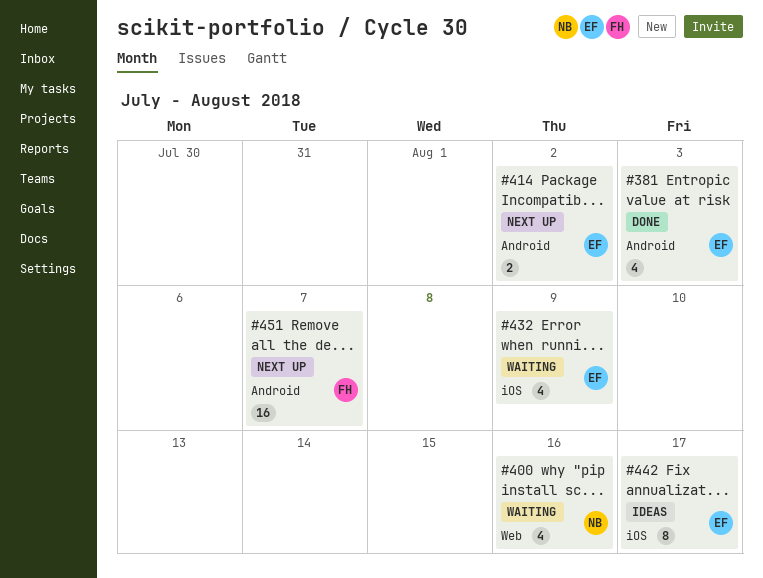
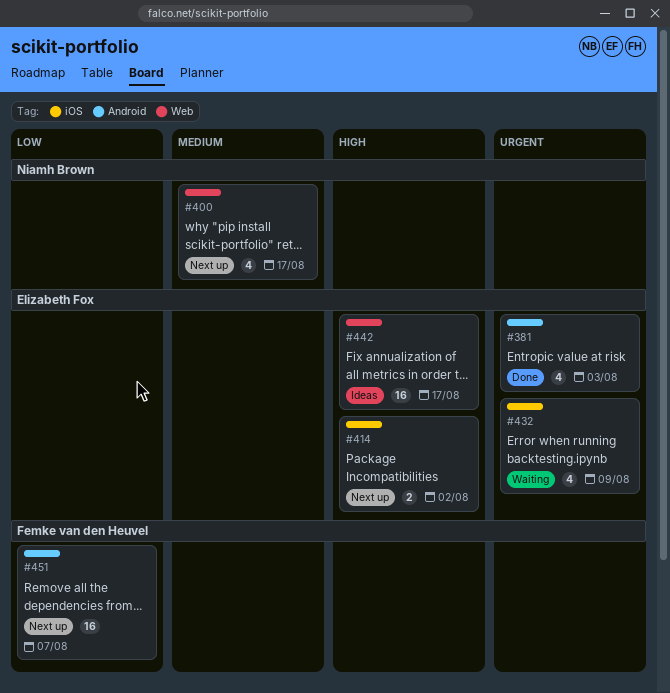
#400, status: Waiting -> Next up
#400, due: Aug 16 -> Aug 17
#414, label: Android -> iOS
#442, label: iOS -> Web
#442, estimate: 8 -> 16

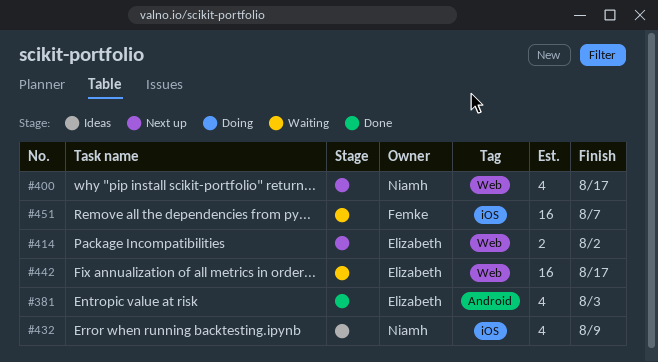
#414, label: iOS -> Web
#432, status: Waiting -> Ideas
#432, owner: Elizabeth Fox -> Niamh Brown
#442, status: Ideas -> Waiting
#451, status: Next up -> Waiting
#451, label: Android -> iOS

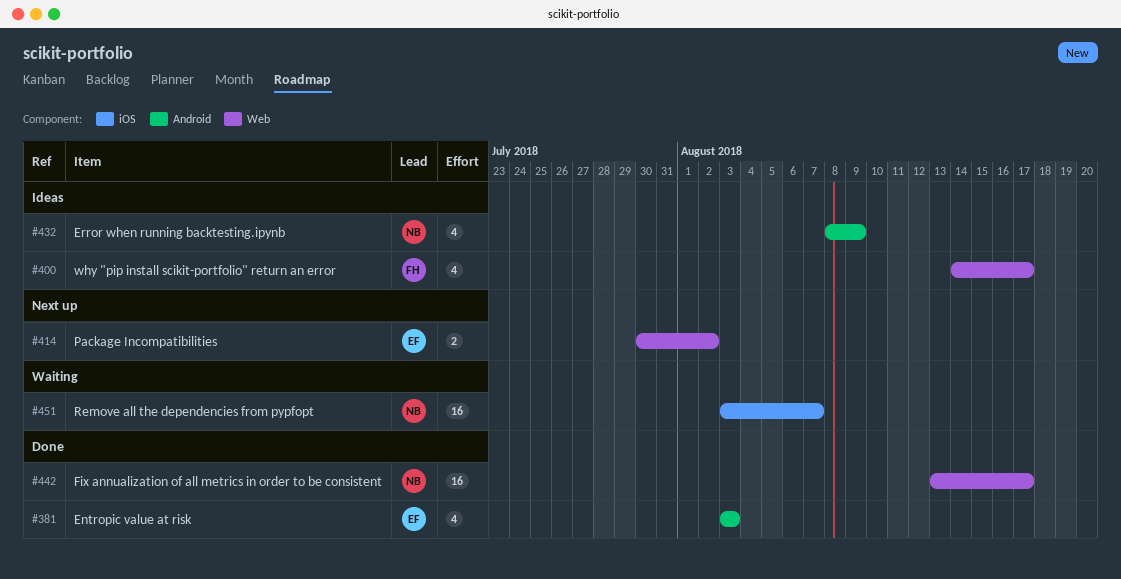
#400, status: Next up -> Ideas
#400, owner: Niamh -> Femke
#432, label: iOS -> Android
#442, status: Waiting -> Done
#442, owner: Elizabeth -> Niamh
#451, owner: Femke -> Niamh

